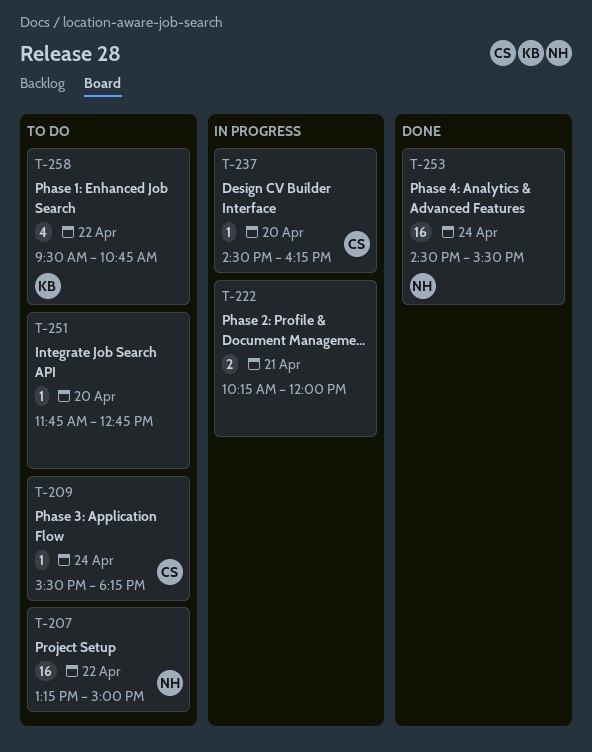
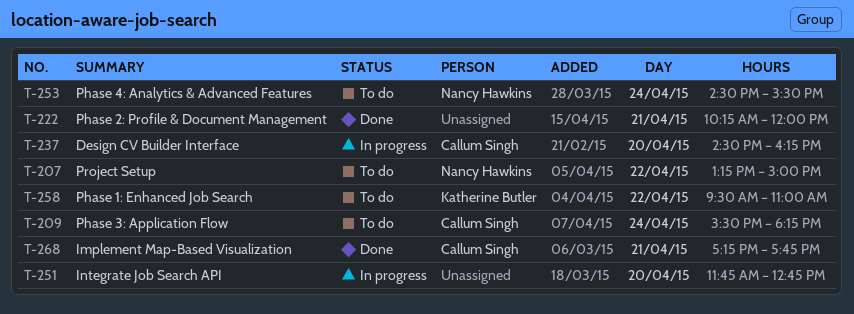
T-222, status: In progress -> Done
T-251, status: To do -> In progress
T-253, status: Done -> To do
T-258, ends: 10:45 -> 11:00
T-268: none -> present

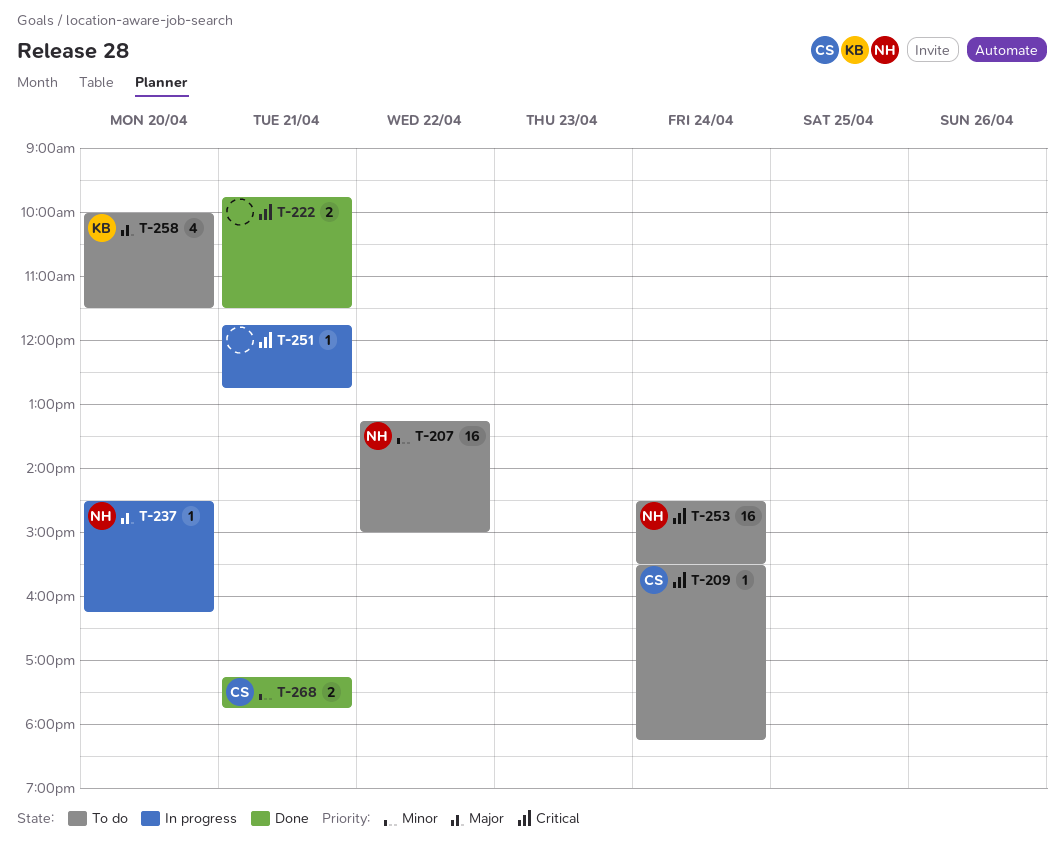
T-222, begins: 10:15 -> 09:45
T-222, ends: 12:00 -> 11:30
T-237, owner: Callum Singh -> Nancy Hawkins
T-251, day: Apr 20 -> Apr 21
T-258, day: Apr 22 -> Apr 20
T-258, begins: 09:30 -> 10:00
T-258, ends: 11:00 -> 11:30

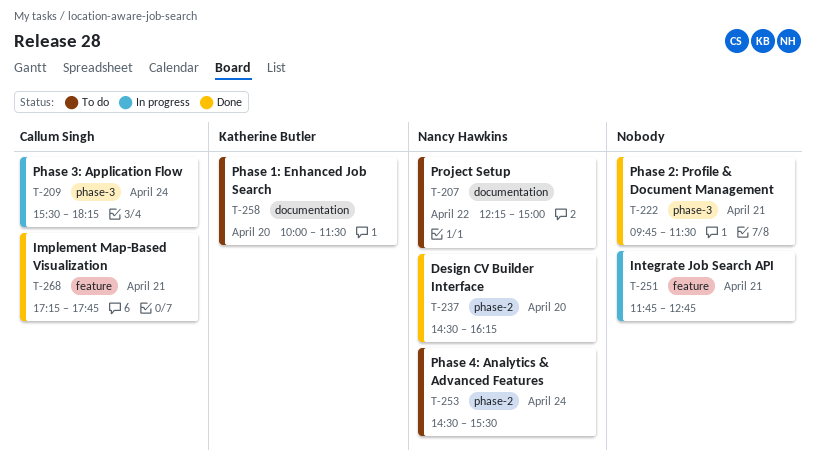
T-207, begins: 13:15 -> 12:15
T-209, status: To do -> In progress
T-237, status: In progress -> Done

